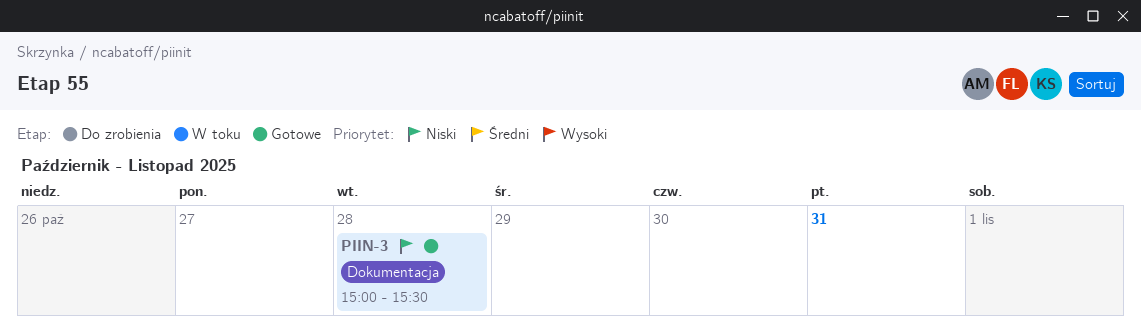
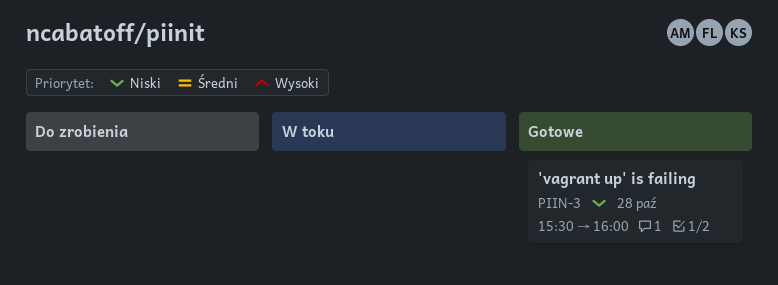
PIIN-3, begins: 15:00 -> 15:30
PIIN-3, ends: 15:30 -> 16:00

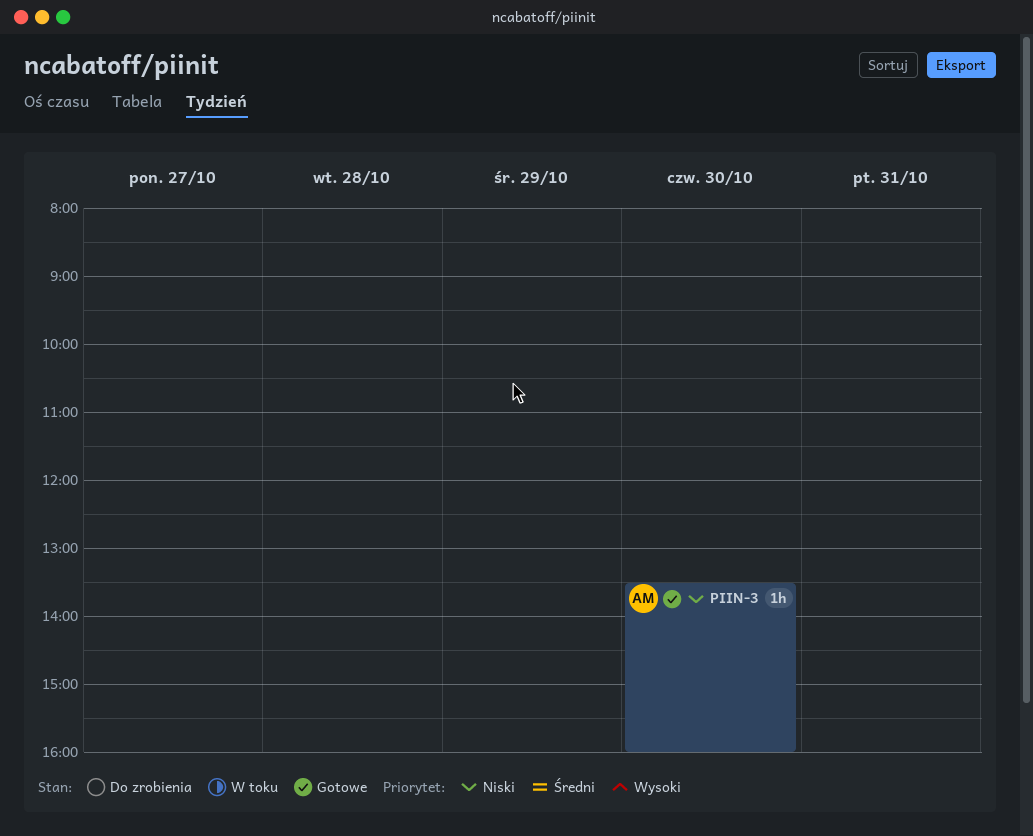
PIIN-3, day: Oct 28 -> Oct 30
PIIN-3, begins: 15:30 -> 13:30

